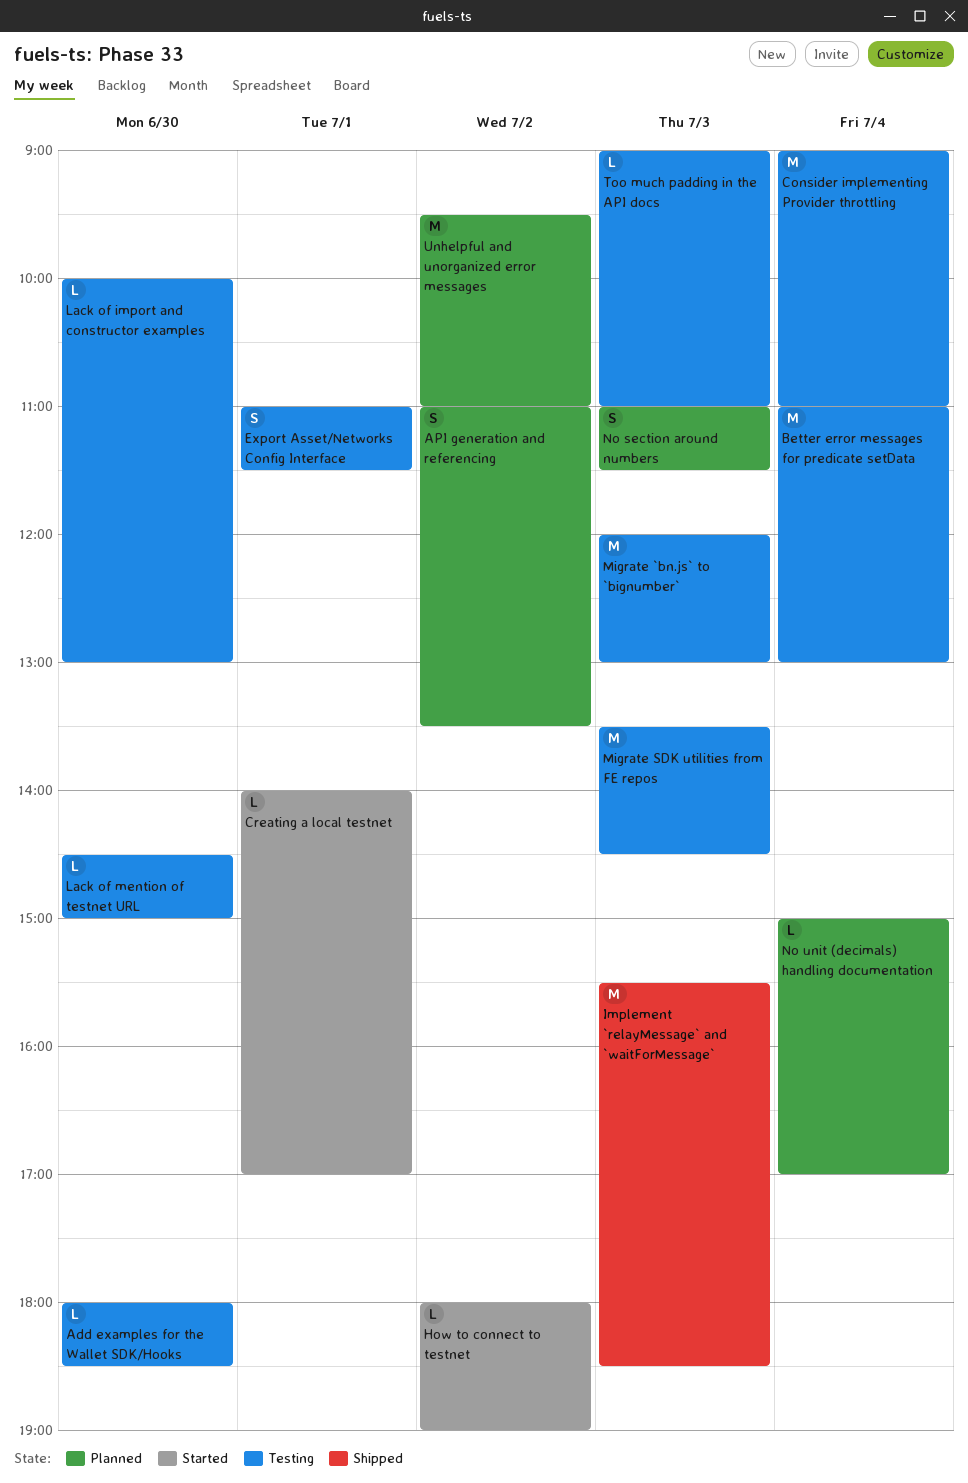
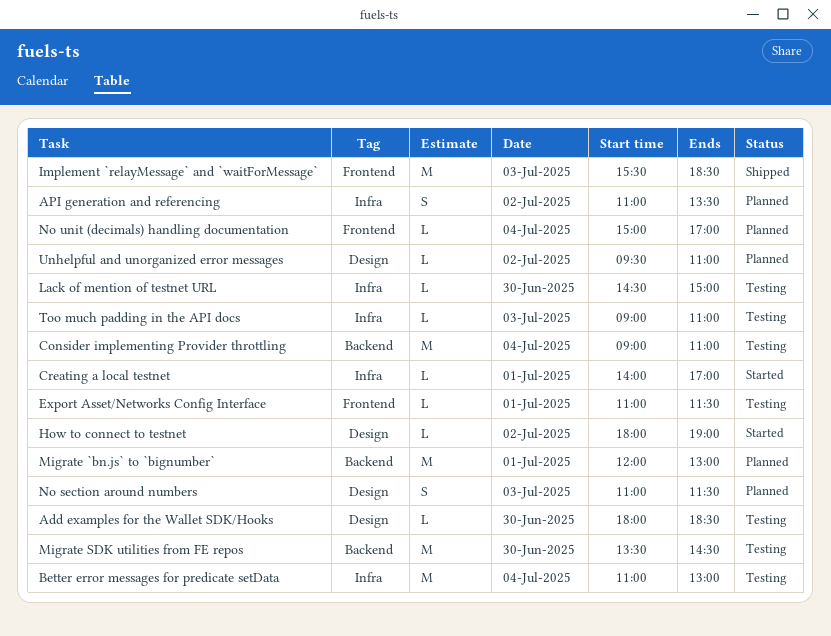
Export Asset/Networks Config Interface, estimate: S -> L
Lack of import and constructor examples: present -> none
Migrate `bn.js` to `bignumber`, status: Testing -> Planned
Migrate `bn.js` to `bignumber`, day: Jul 3 -> Jul 1
Migrate SDK utilities from FE repos, day: Jul 3 -> Jun 30
Unhelpful and unorganized error messages, estimate: M -> L

